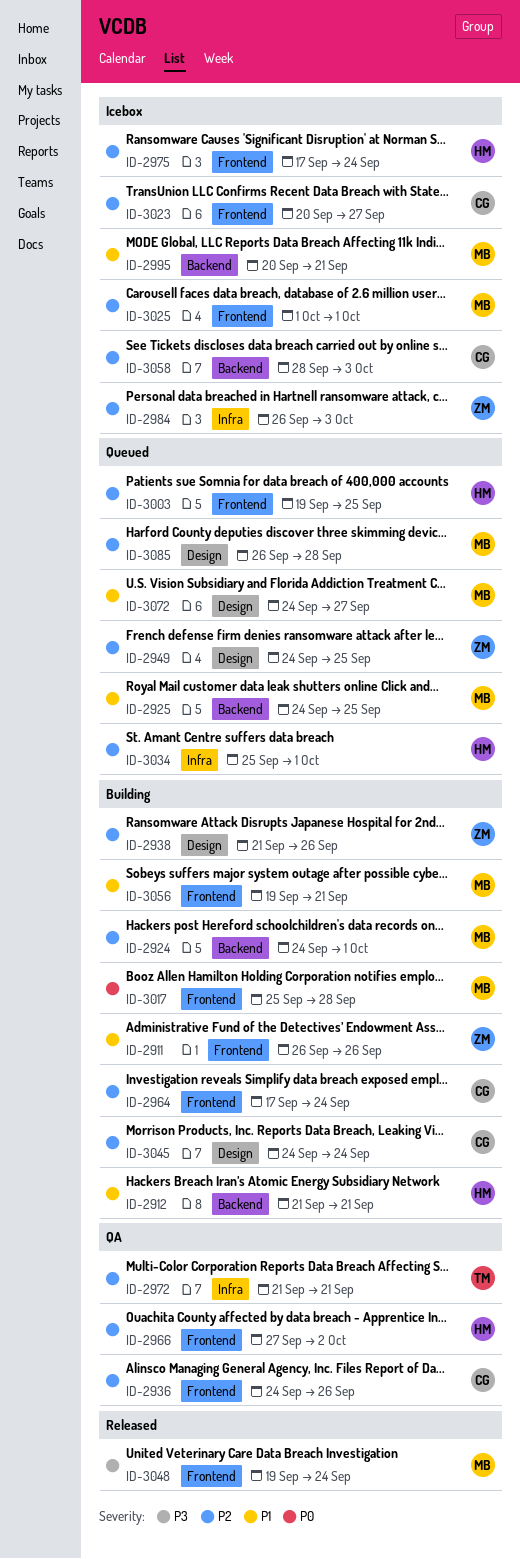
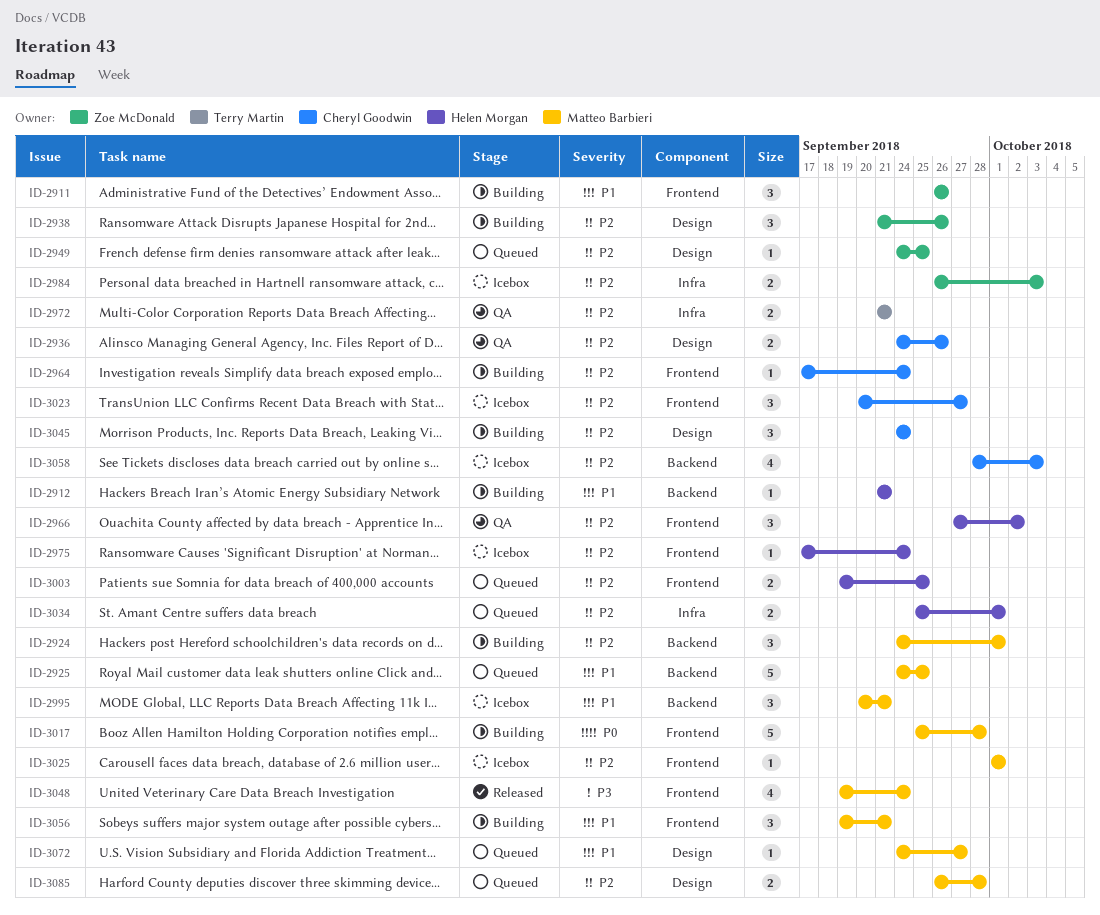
ID-2936, label: Frontend -> Design

